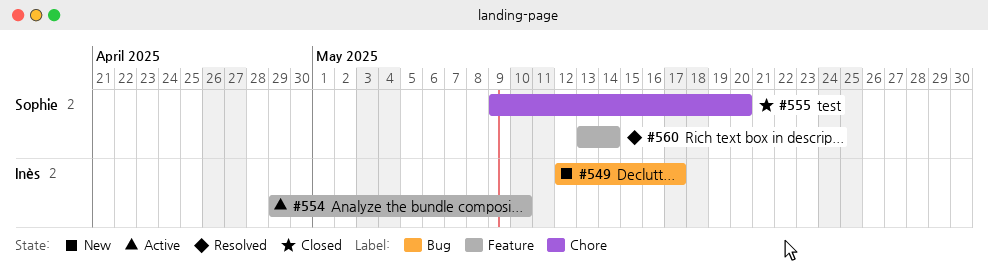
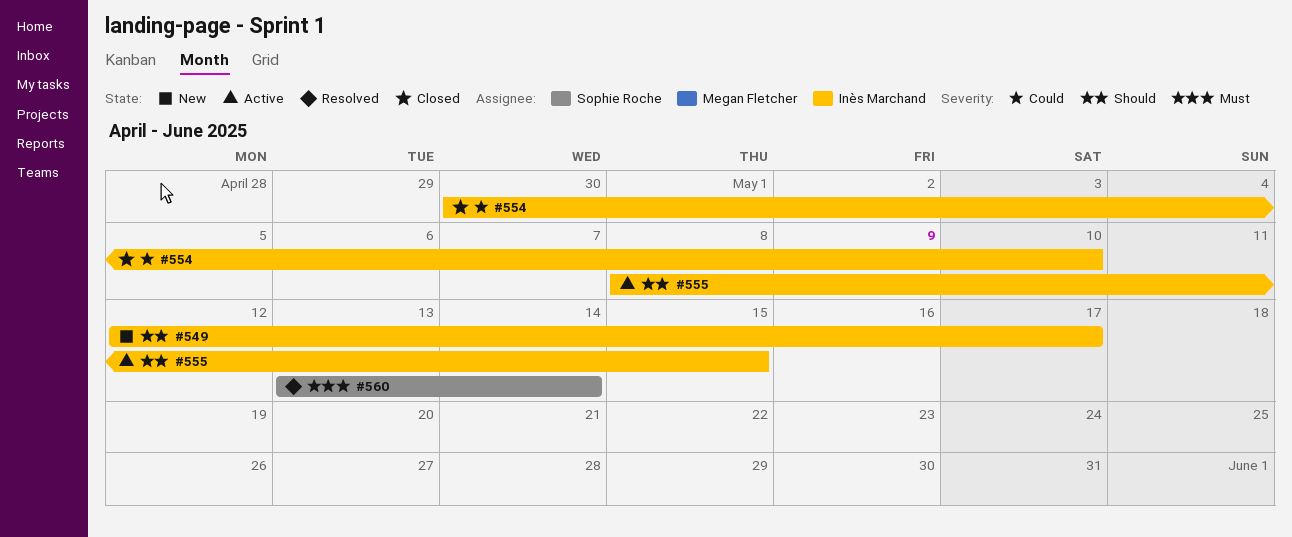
#554, status: Active -> Closed
#554, start: Apr 29 -> Apr 30
#555, status: Closed -> Active
#555, owner: Sophie Roche -> Inès Marchand
#555, start: May 9 -> May 8
#555, due: May 20 -> May 15

